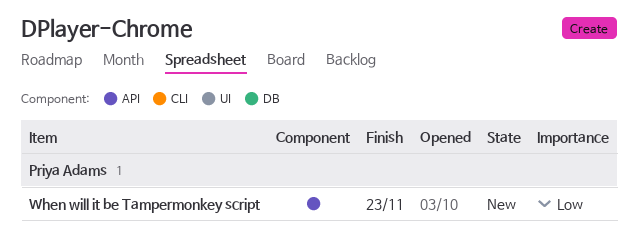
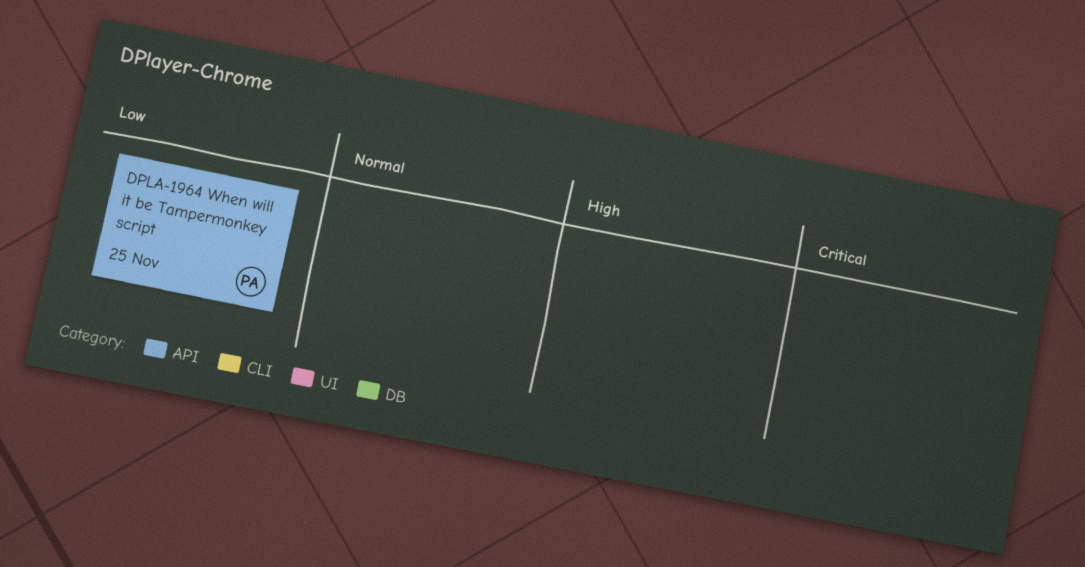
When will it be Tampermonkey script, due: Nov 23 -> Nov 25

